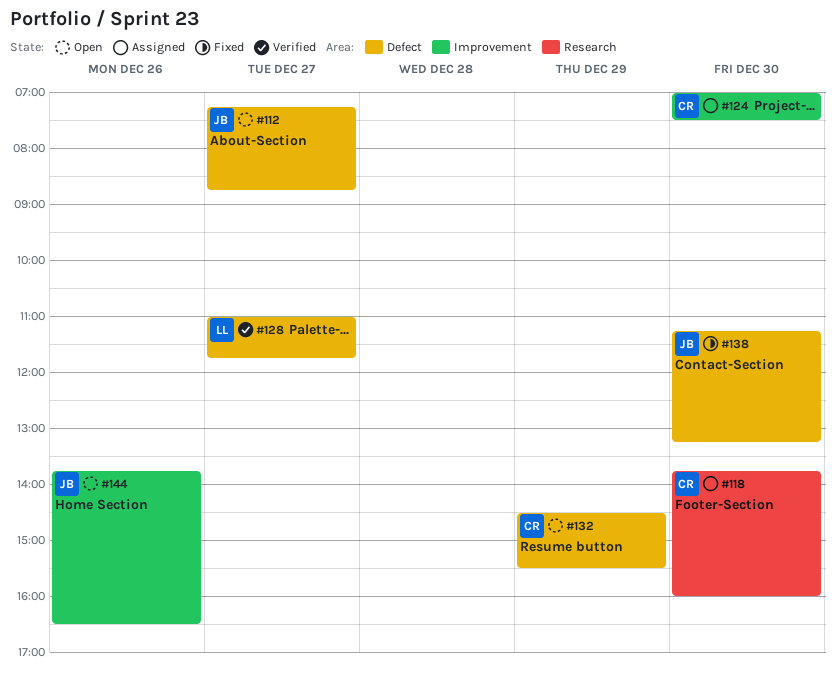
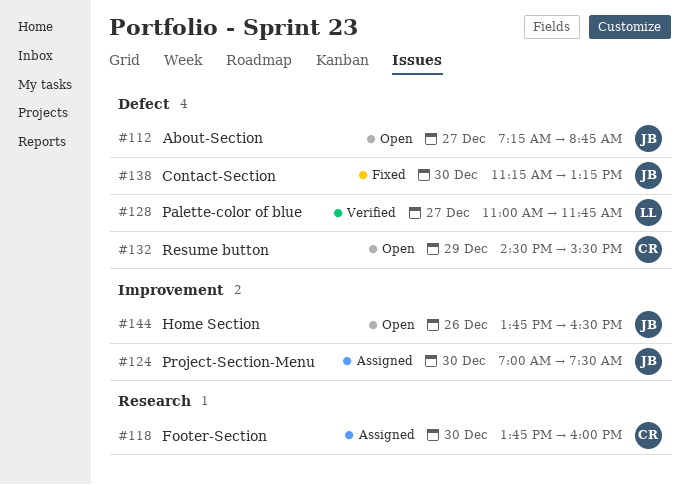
#124, owner: CR -> JB

